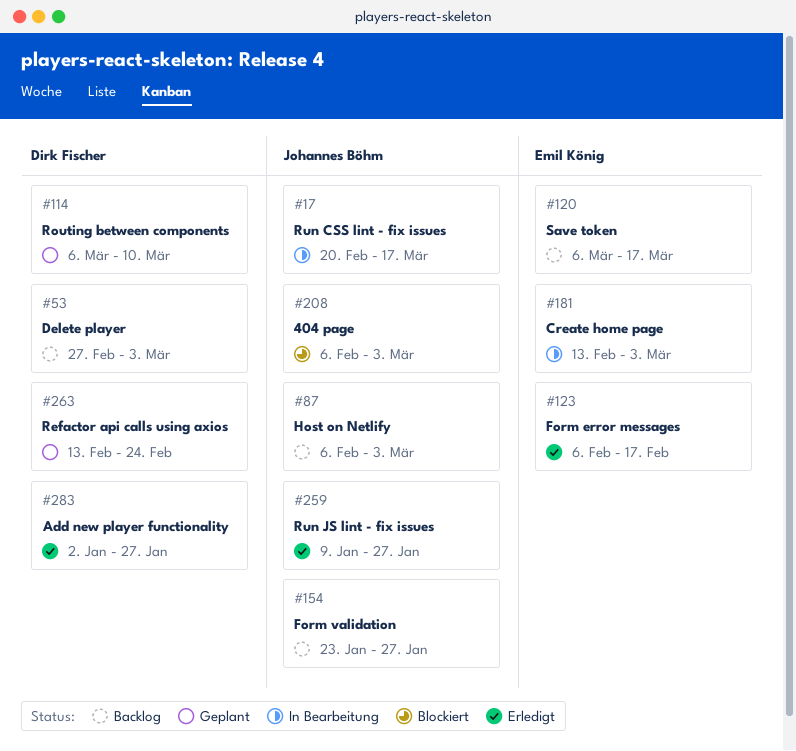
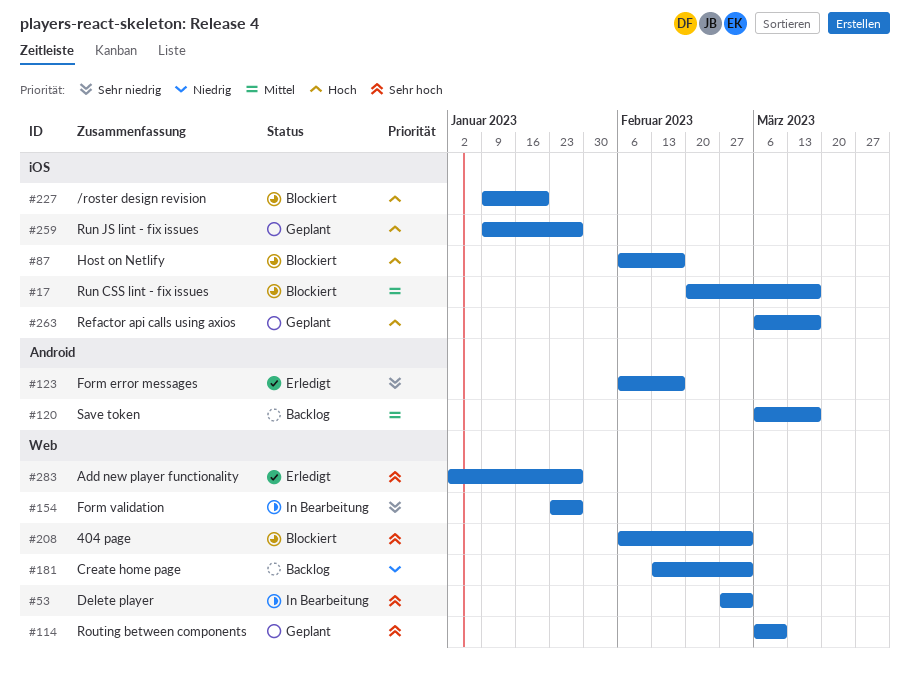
#17, status: In Bearbeitung -> Blockiert
#53, status: Backlog -> In Bearbeitung
#87, status: Backlog -> Blockiert
#87, due: Mar 3 -> Feb 17
#154, status: Backlog -> In Bearbeitung
#181, status: In Bearbeitung -> Backlog
#227: none -> present
#259, status: Erledigt -> Geplant
#263, start: Feb 13 -> Mar 6
#263, due: Feb 24 -> Mar 17

